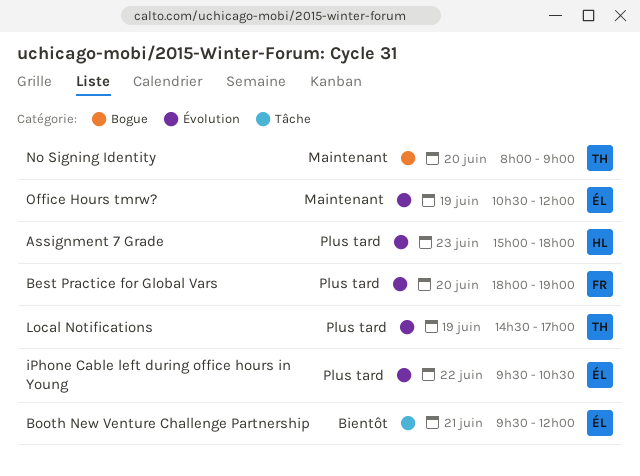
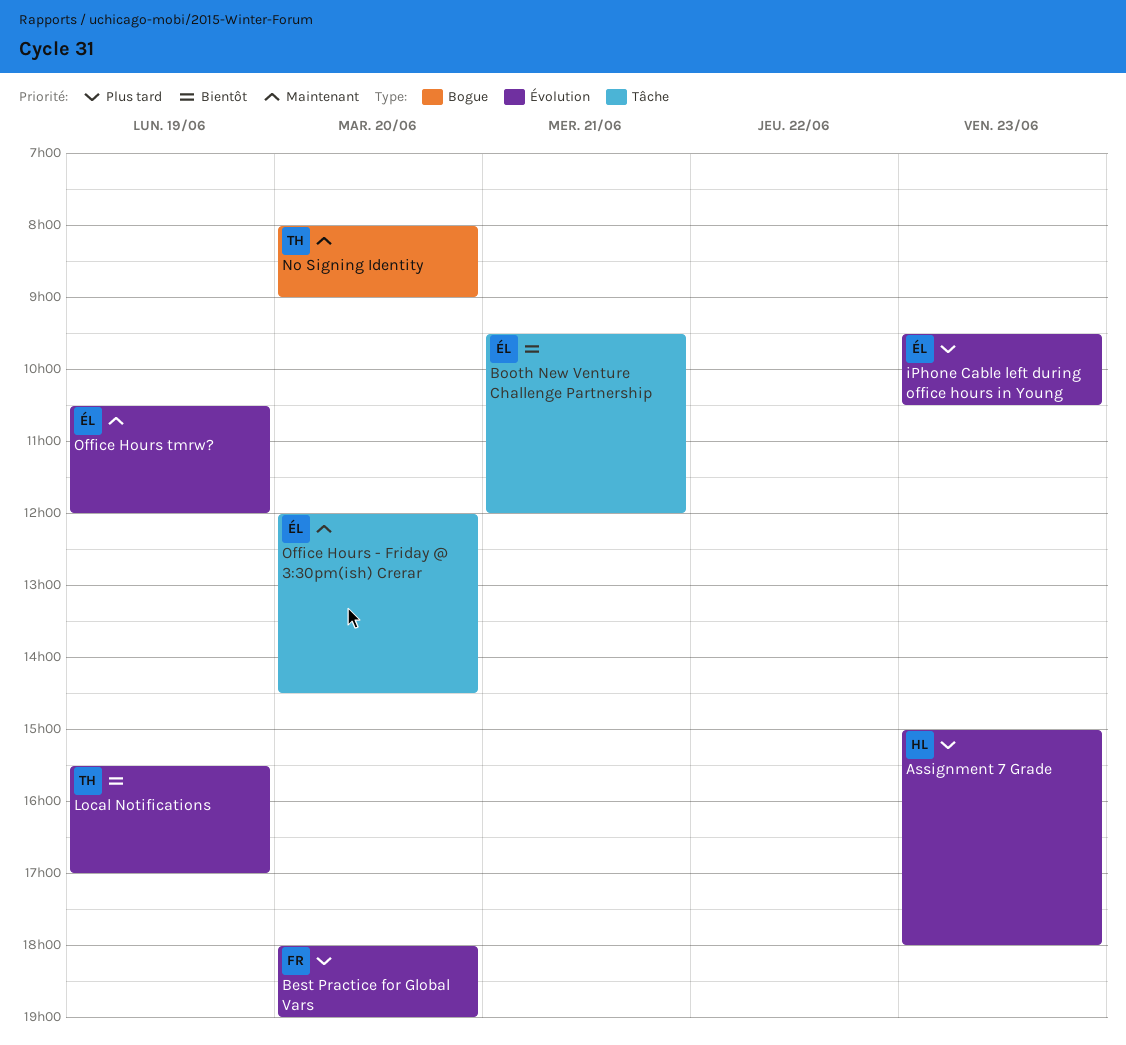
iPhone Cable left during office hours in Young, day: Jun 22 -> Jun 23
Local Notifications, priority: Plus tard -> Bientôt
Local Notifications, begins: 14:30 -> 15:30
Office Hours - Friday @ 3:30pm(ish) Crerar: none -> present

